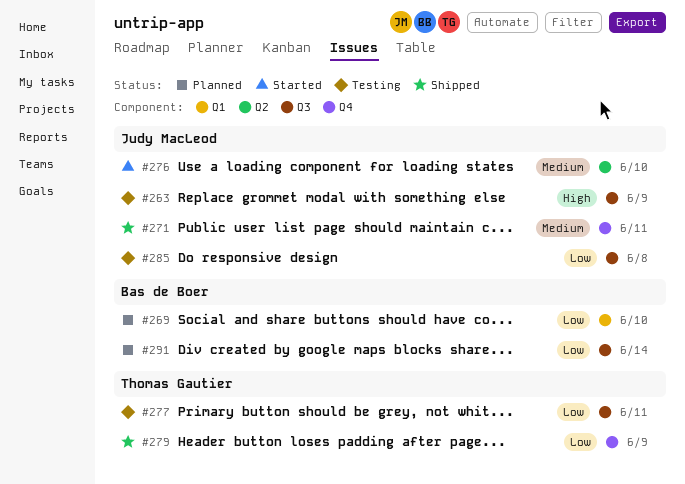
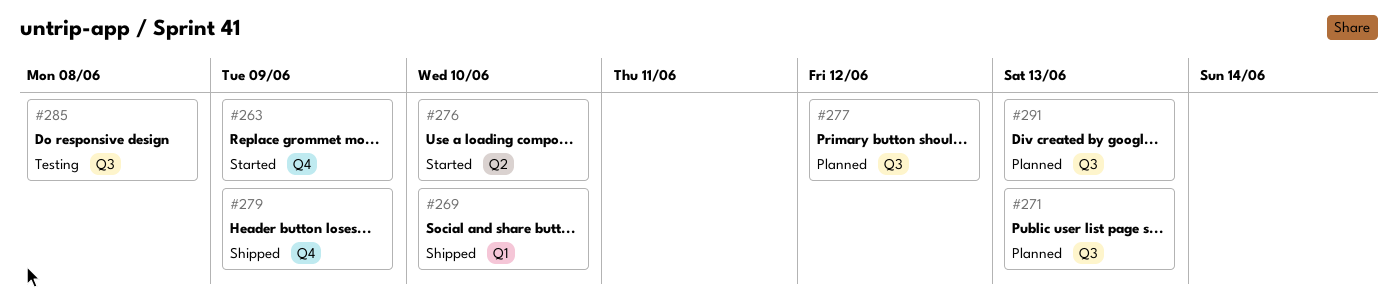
#263, status: Testing -> Started
#263, label: Q3 -> Q4
#269, status: Planned -> Shipped
#271, status: Shipped -> Planned
#271, label: Q4 -> Q3
#271, due: Jun 11 -> Jun 13
#277, status: Testing -> Planned
#277, due: Jun 11 -> Jun 12
#291, due: Jun 14 -> Jun 13

